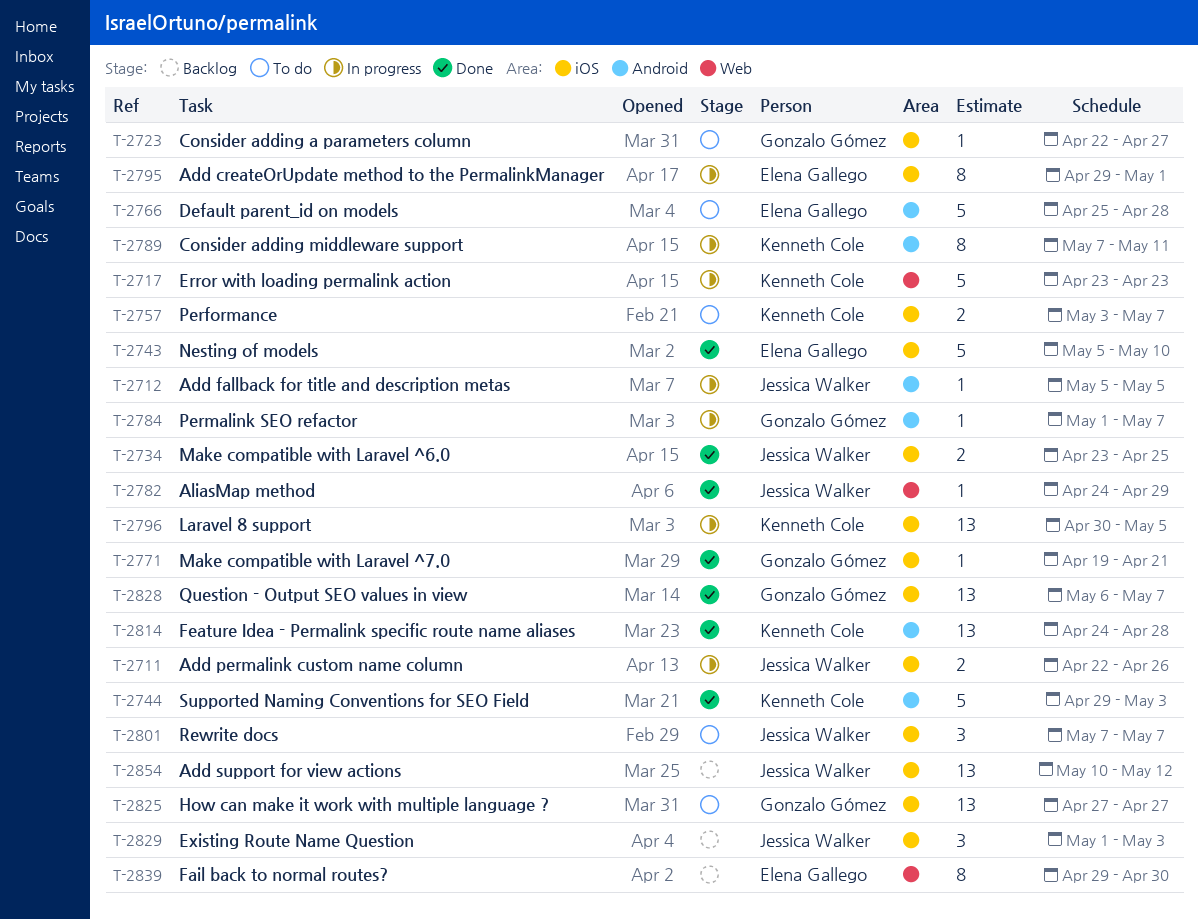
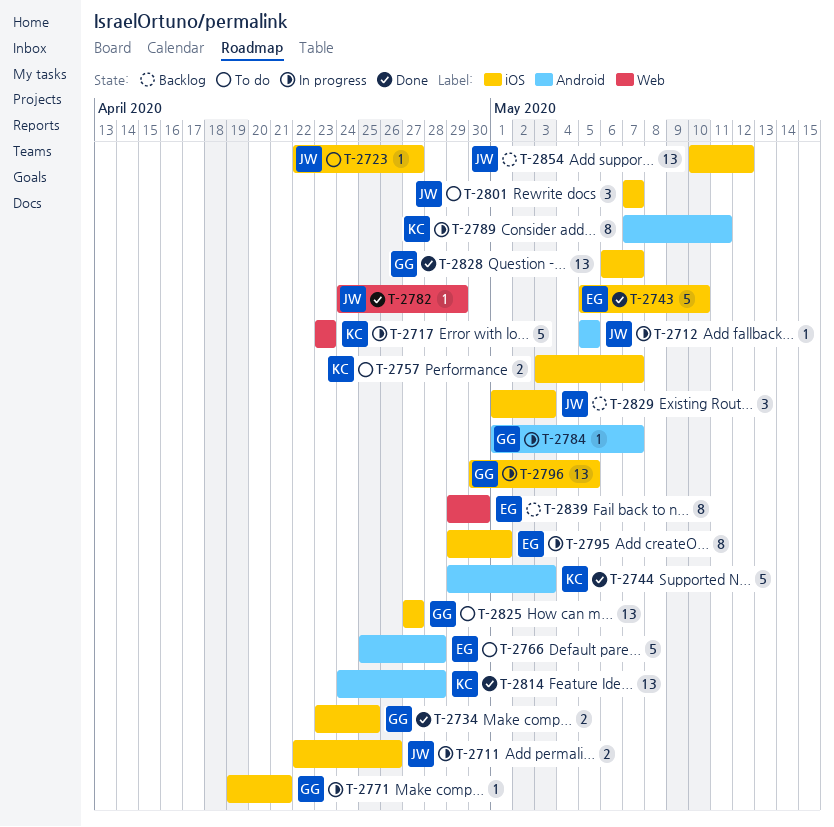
T-2723, owner: Gonzalo Gómez -> Jessica Walker
T-2734, owner: Jessica Walker -> Gonzalo Gómez
T-2771, status: Done -> In progress
T-2796, owner: Kenneth Cole -> Gonzalo Gómez

